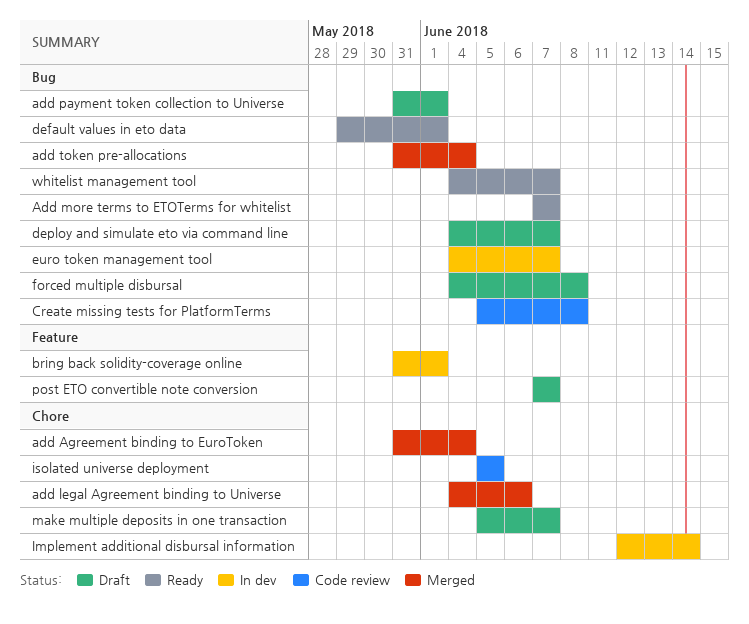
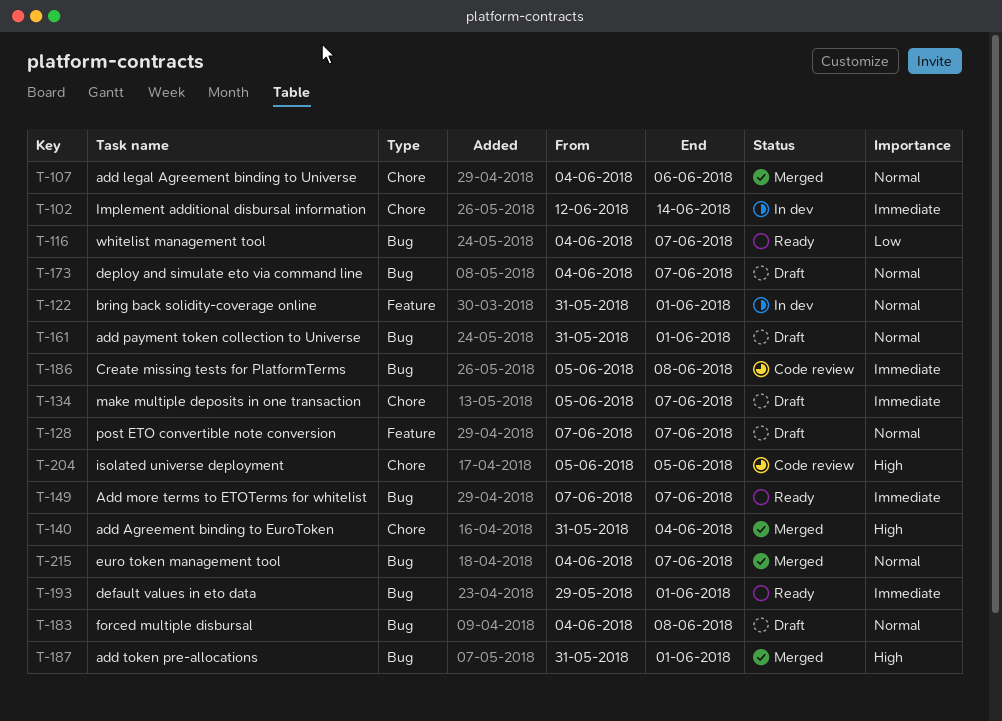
add token pre-allocations, due: Jun 4 -> Jun 1
euro token management tool, status: In dev -> Merged

